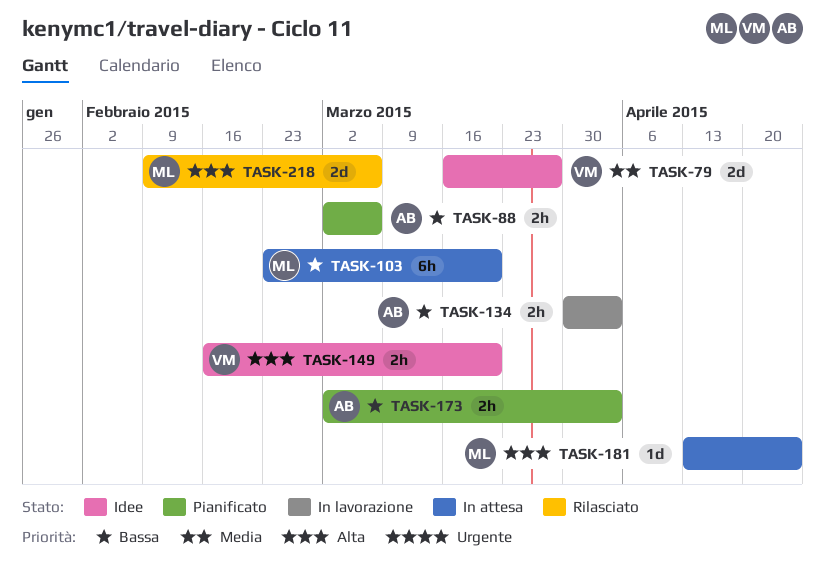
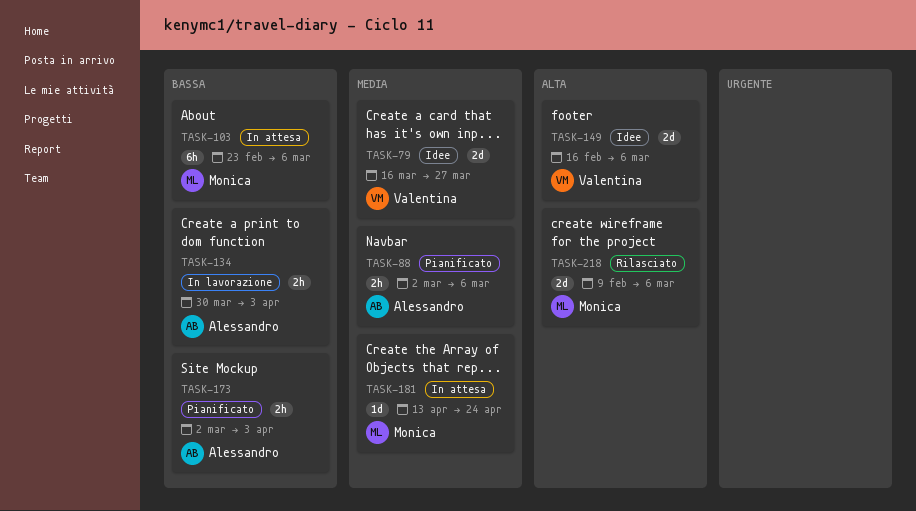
TASK-88, priority: Bassa -> Media
TASK-103, due: Mar 20 -> Mar 6
TASK-149, estimate: 2h -> 2d
TASK-149, due: Mar 20 -> Mar 6
TASK-181, priority: Alta -> Media

